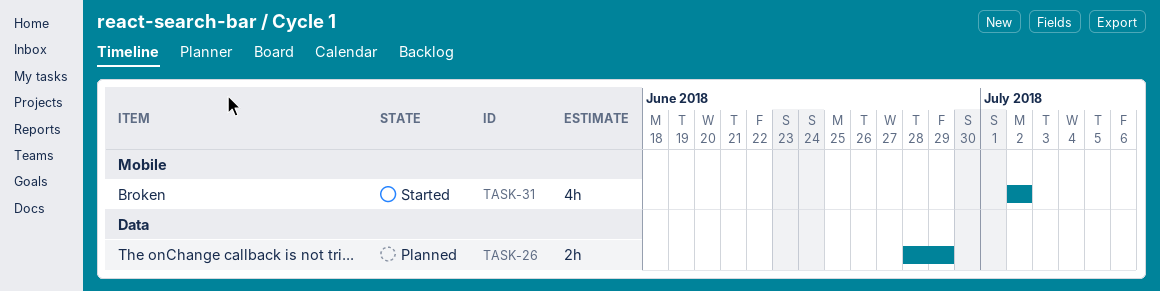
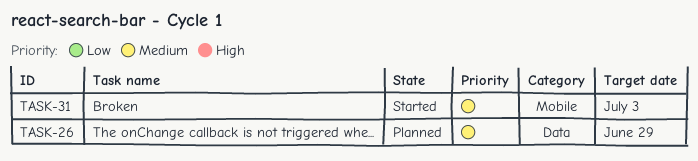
TASK-31, due: Jul 2 -> Jul 3

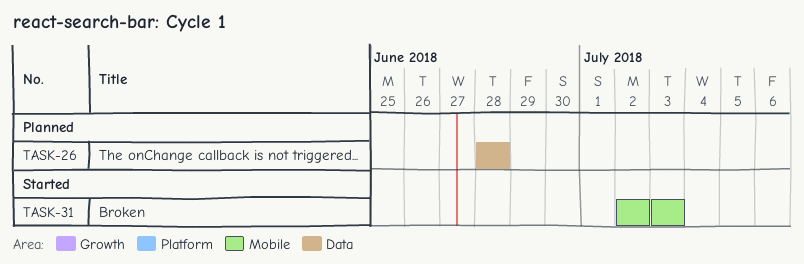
TASK-26, due: Jun 29 -> Jun 28

